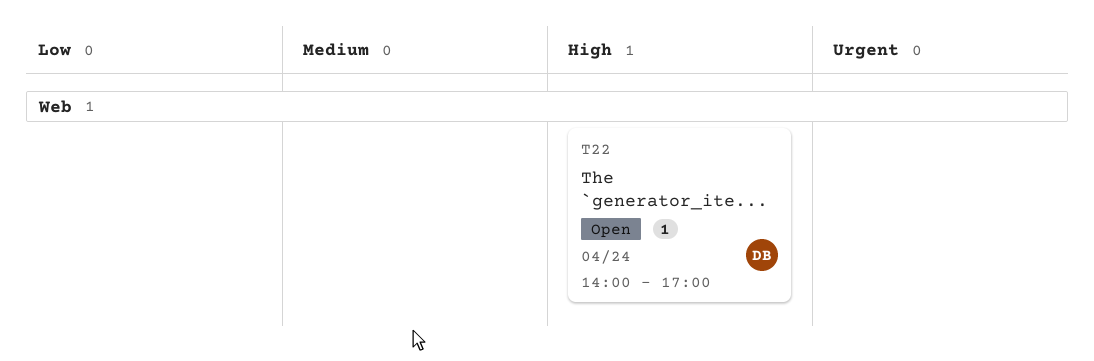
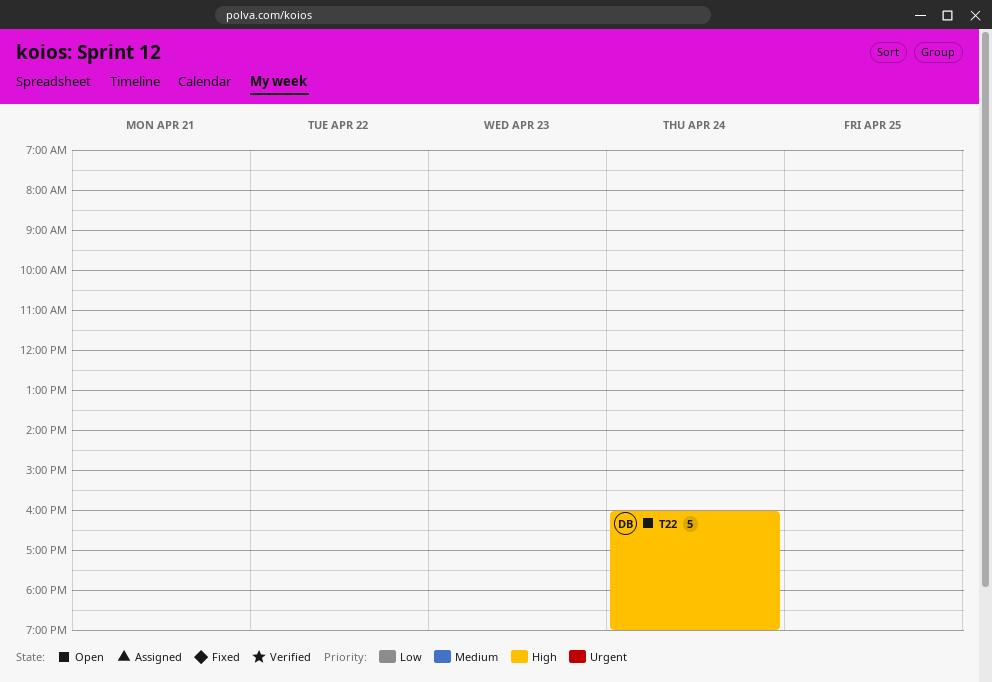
T22, estimate: 1 -> 5
T22, begins: 14:00 -> 16:00
T22, ends: 17:00 -> 19:00

